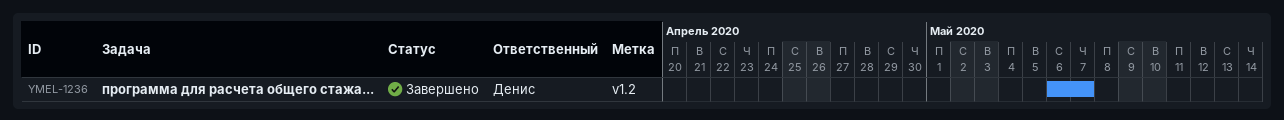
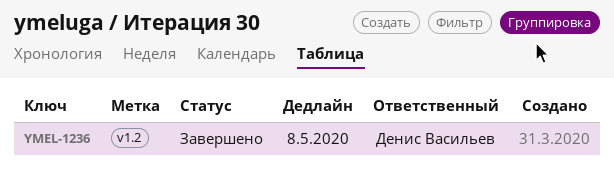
YMEL-1236, due: May 7 -> May 8

